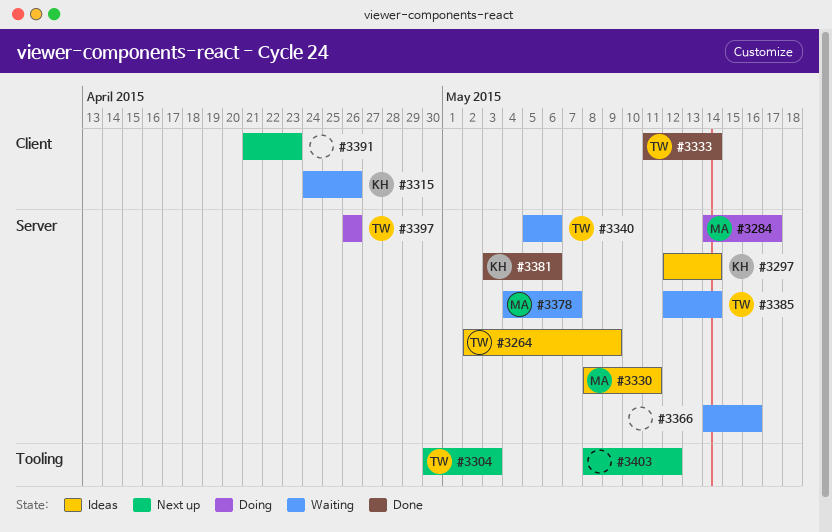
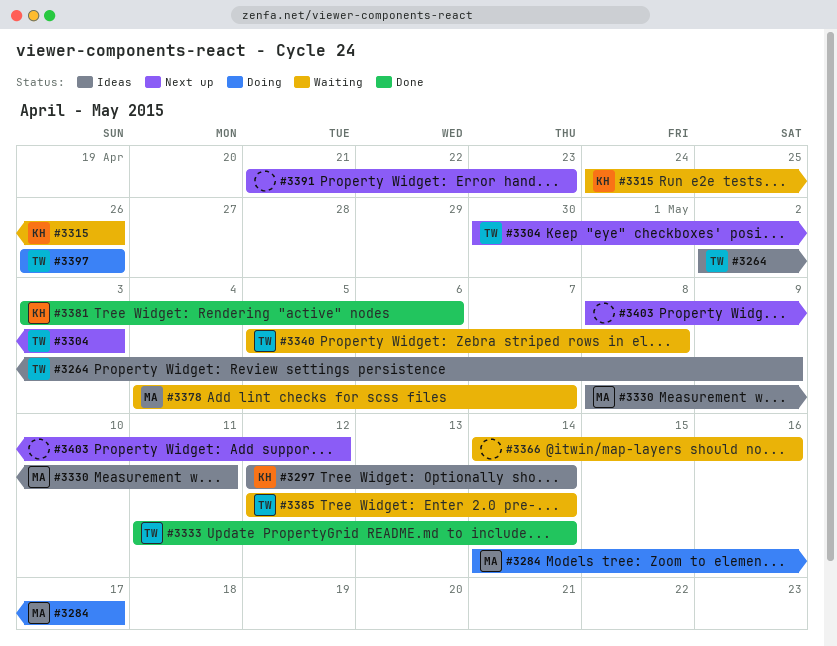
#3340, due: May 6 -> May 8

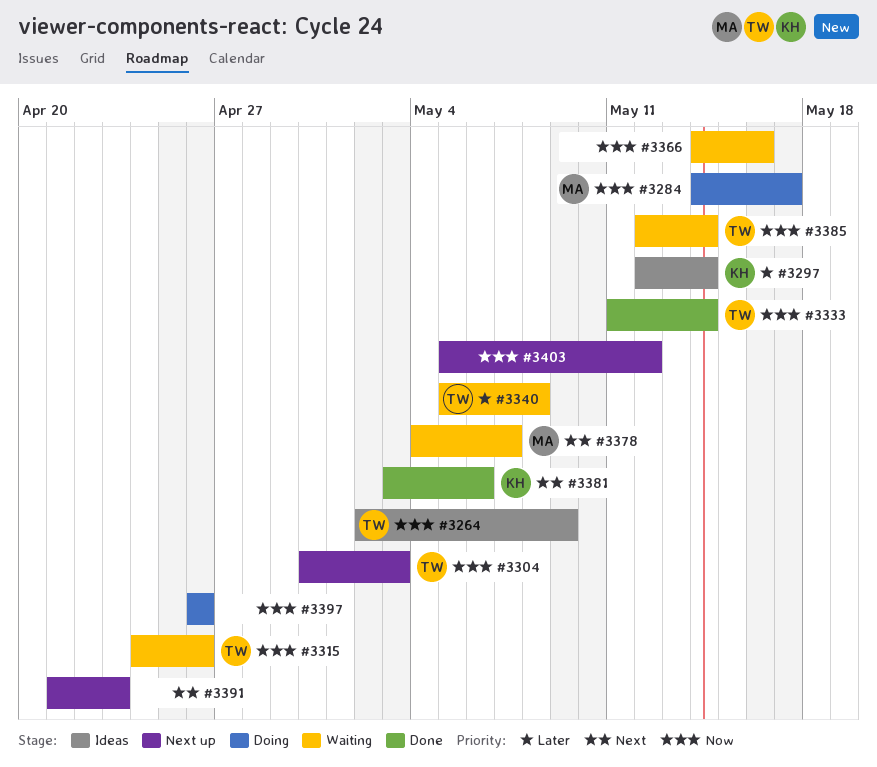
#3315, owner: KH -> TW
#3330: present -> none
#3397, owner: TW -> none
#3403, start: May 8 -> May 5

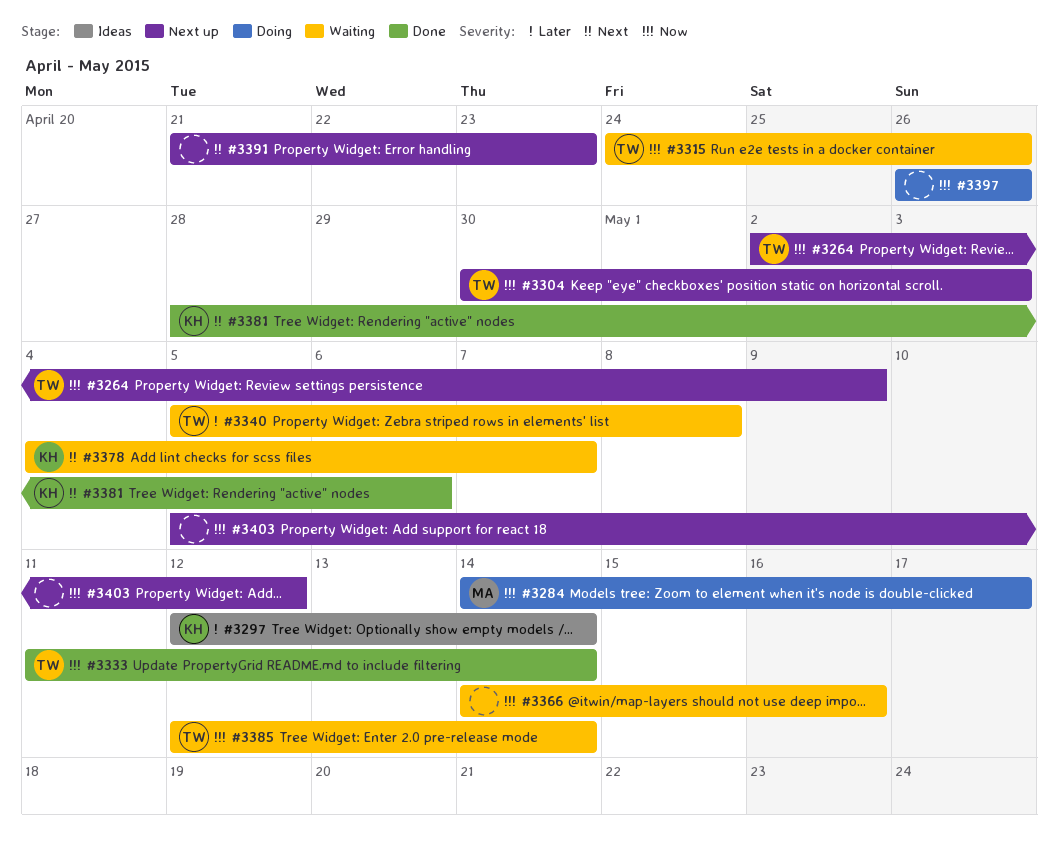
#3264, status: Ideas -> Next up
#3378, owner: MA -> KH
#3381, start: May 3 -> Apr 28

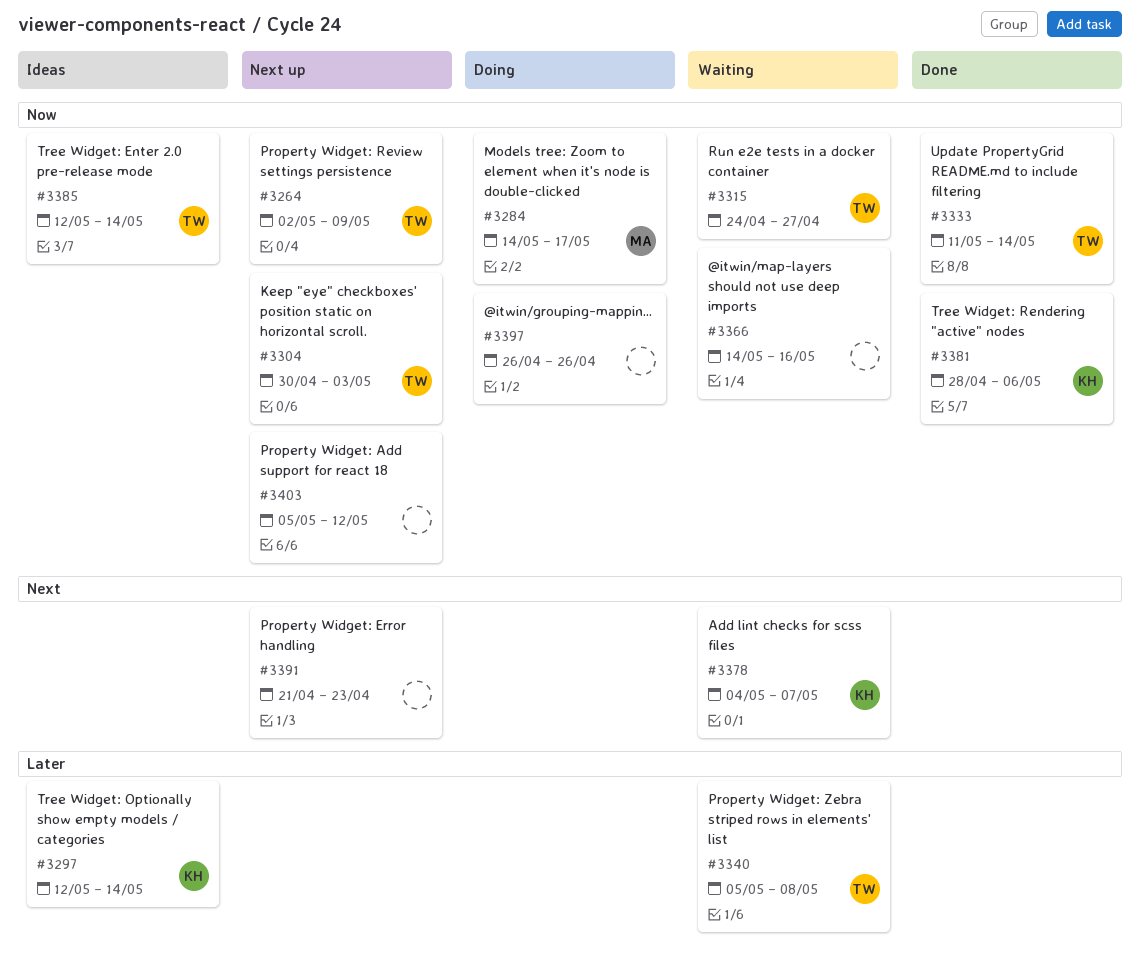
#3315, due: Apr 26 -> Apr 27
#3381, priority: Next -> Now
#3385, status: Waiting -> Ideas

